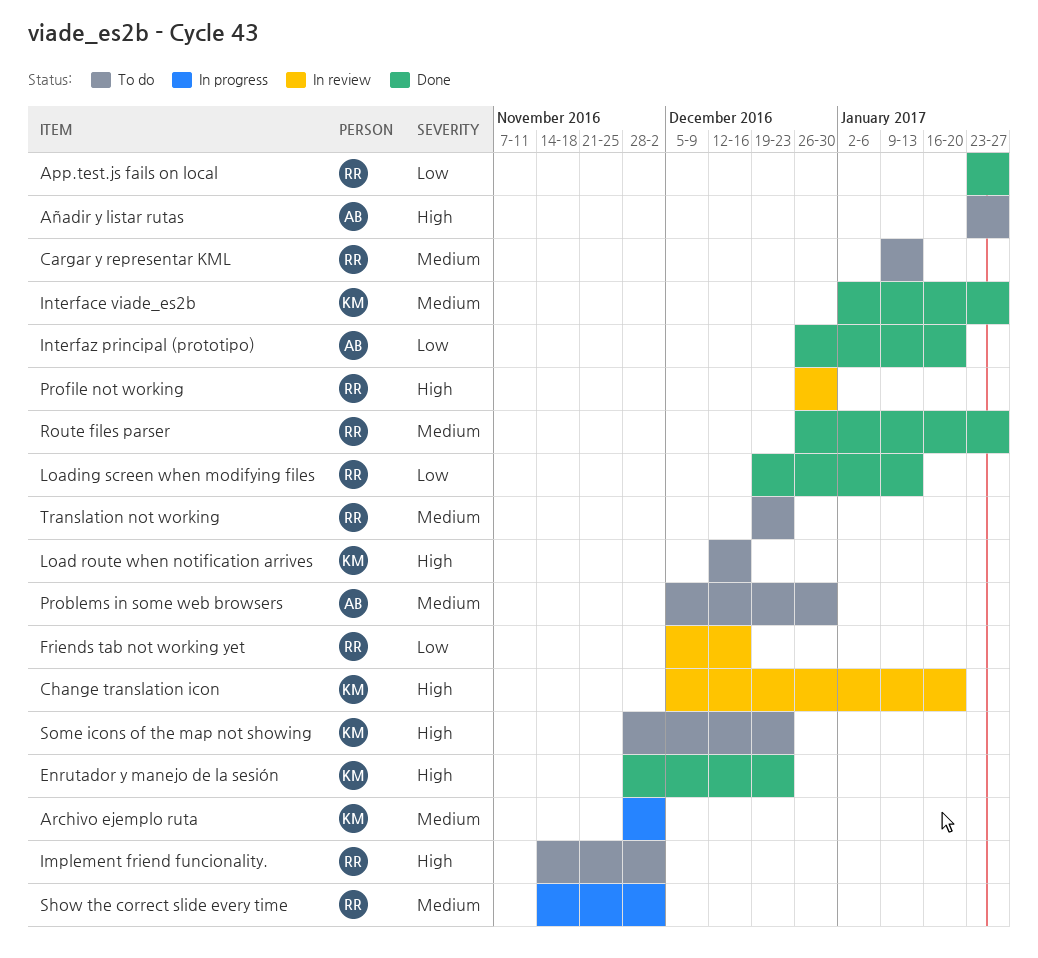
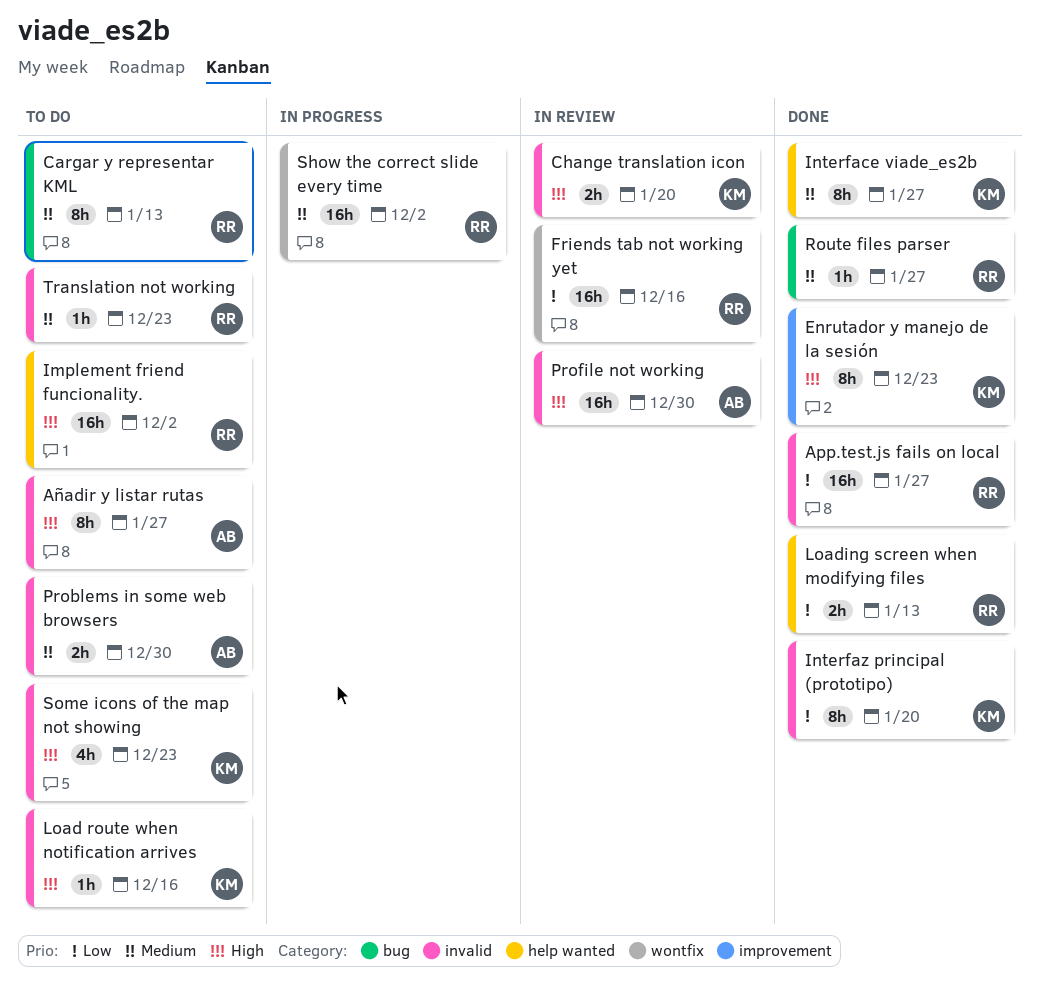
Archivo ejemplo ruta: present -> none
Interfaz principal (prototipo), owner: AB -> KM
Profile not working, owner: RR -> AB

